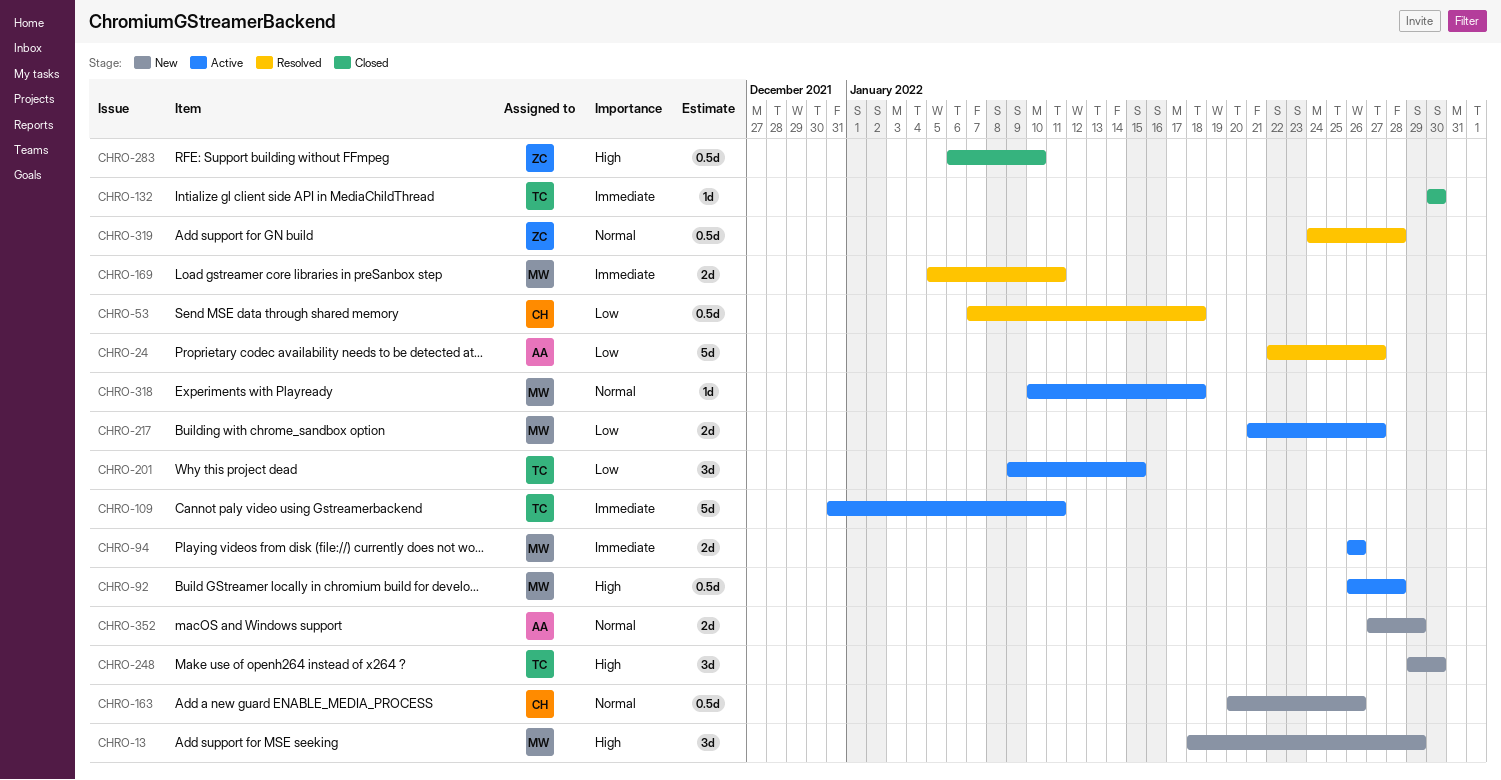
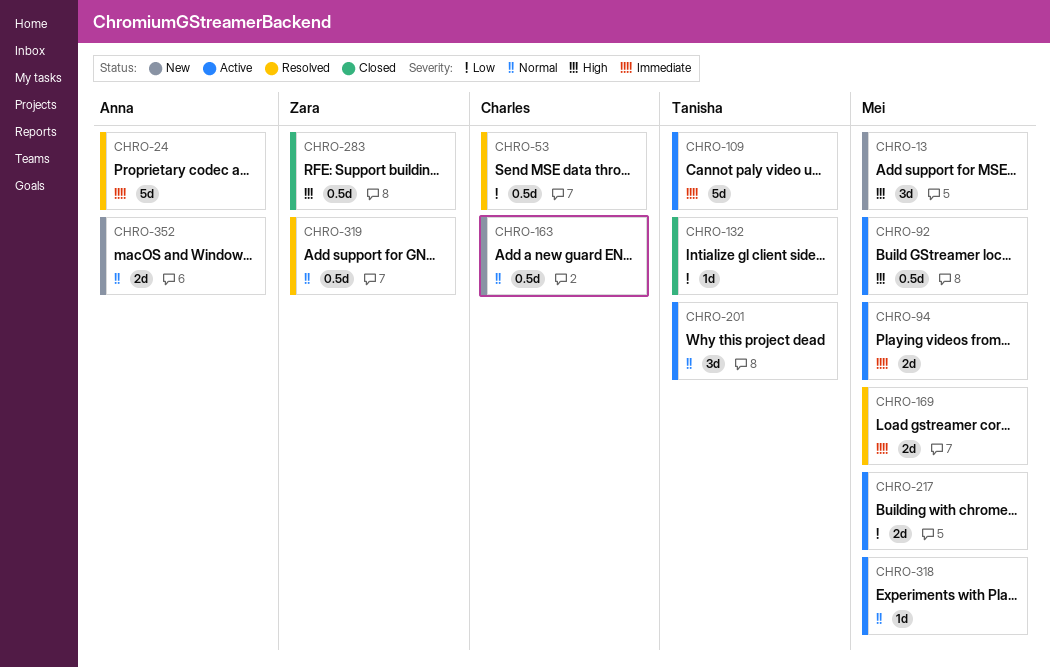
CHRO-24, priority: Low -> Immediate
CHRO-132, priority: Immediate -> Low
CHRO-201, priority: Low -> Normal
CHRO-248: present -> none

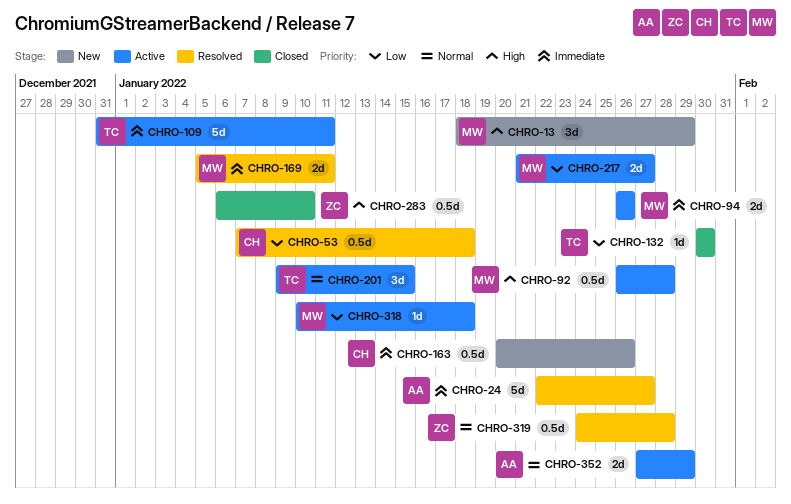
CHRO-163, priority: Normal -> Immediate
CHRO-318, priority: Normal -> Low
CHRO-352, status: New -> Active

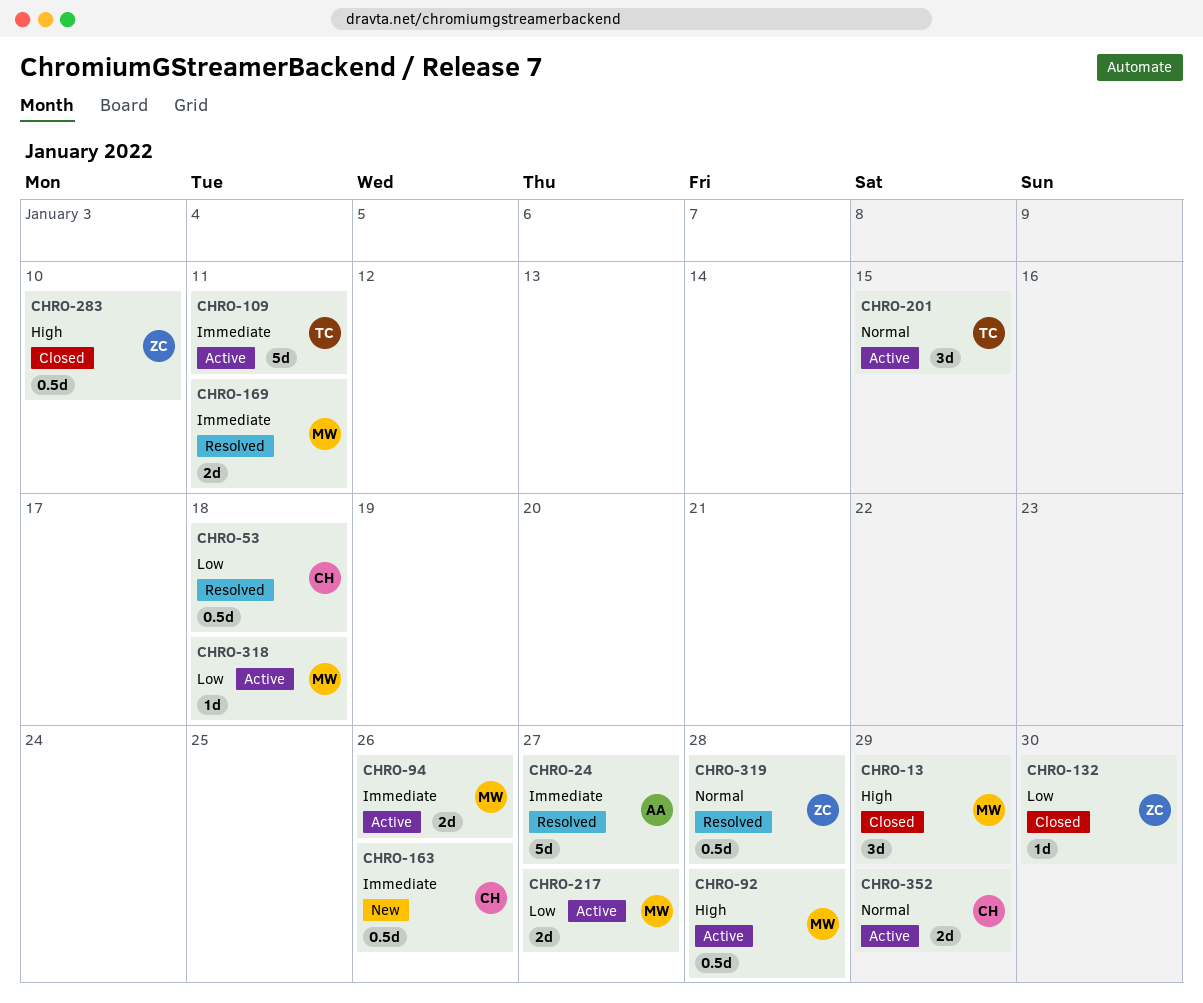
CHRO-13, status: New -> Closed
CHRO-132, owner: TC -> ZC
CHRO-352, owner: AA -> CH

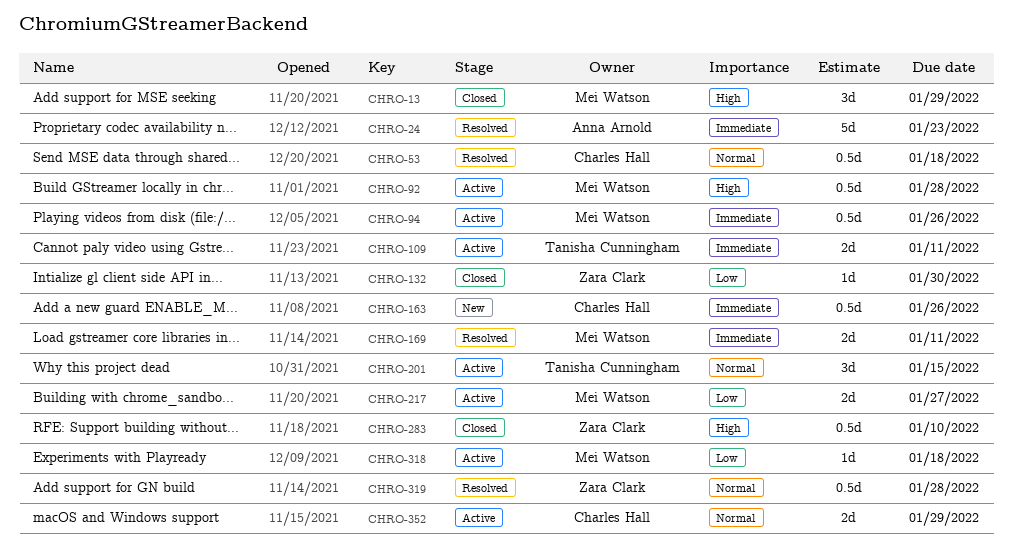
CHRO-24, due: Jan 27 -> Jan 23
CHRO-53, priority: Low -> Normal
CHRO-94, estimate: 2d -> 0.5d
CHRO-109, estimate: 5d -> 2d

